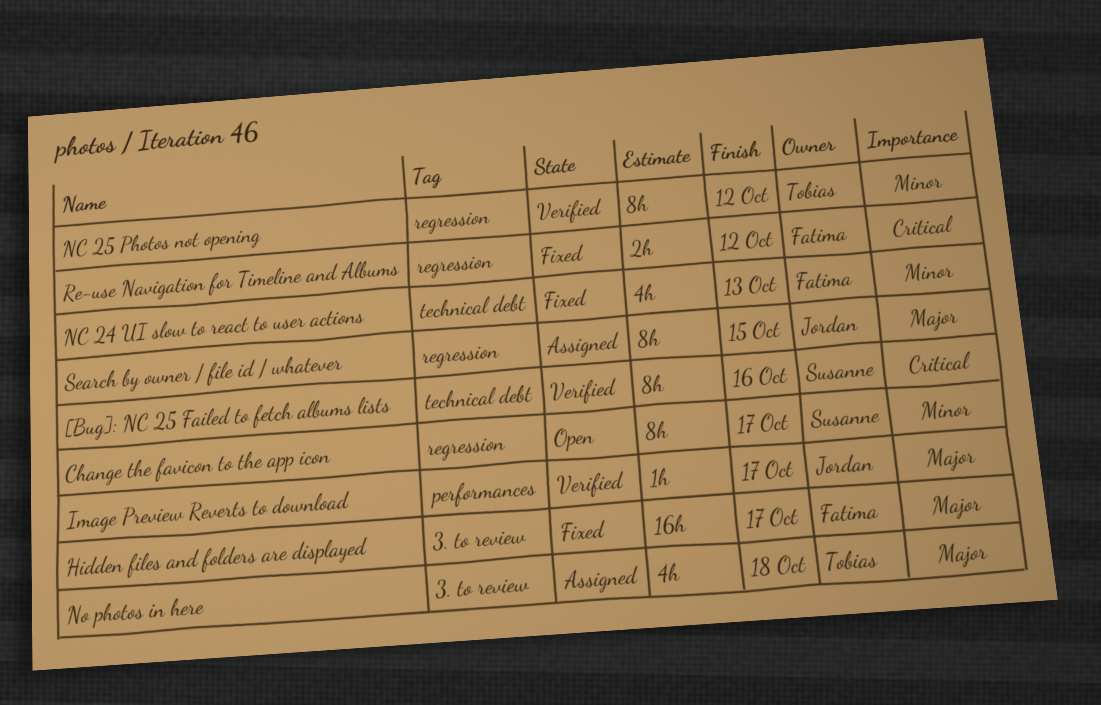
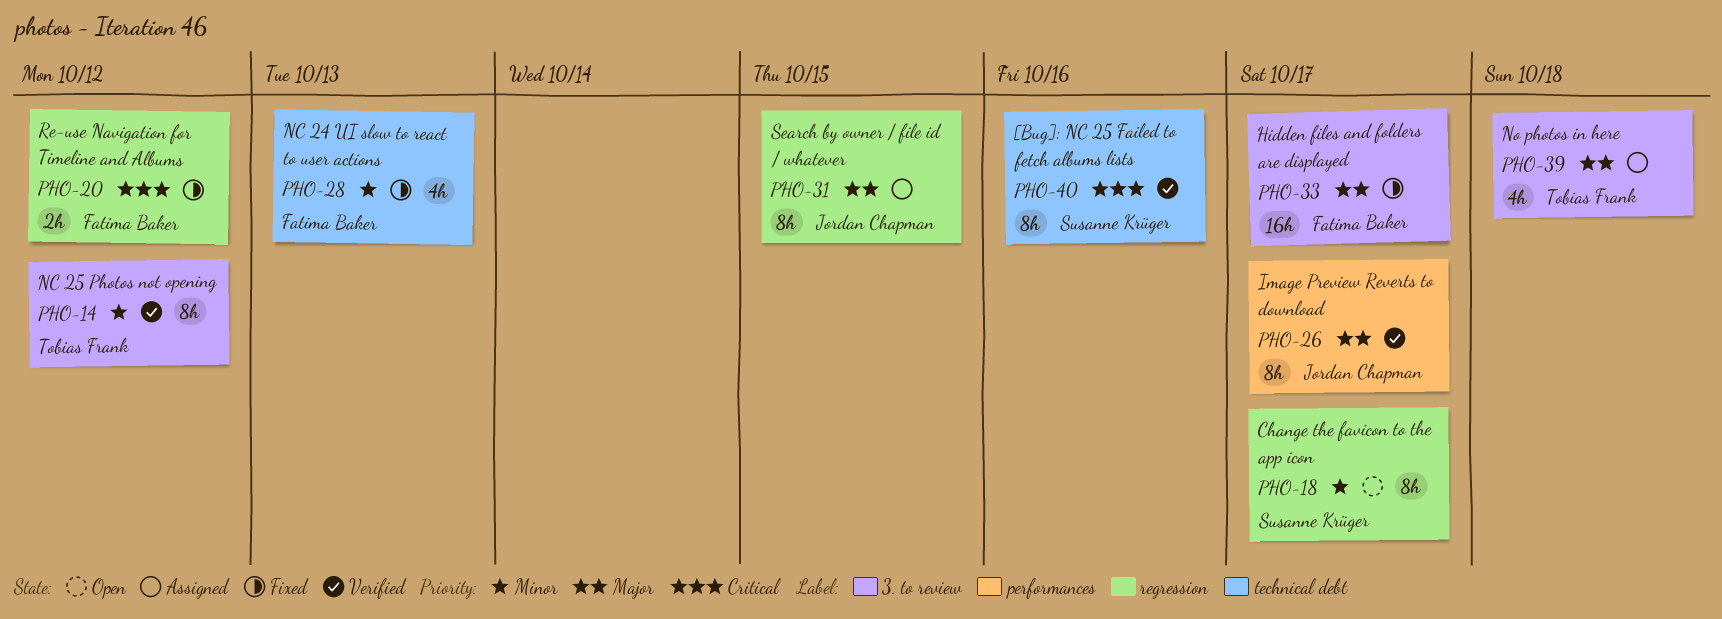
Image Preview Reverts to download, estimate: 1h -> 8h
NC 25 Photos not opening, label: regression -> 3. to review

